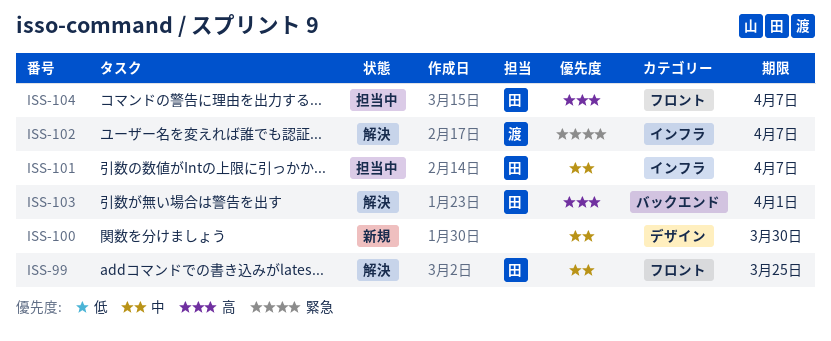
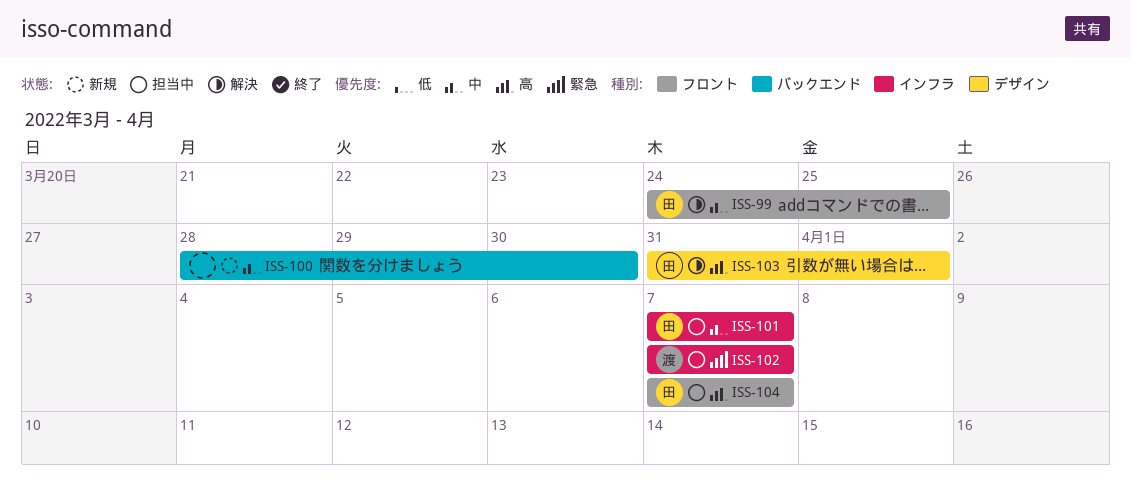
ISS-100, label: デザイン -> バックエンド
ISS-102, status: 解決 -> 担当中
ISS-103, label: バックエンド -> デザイン

